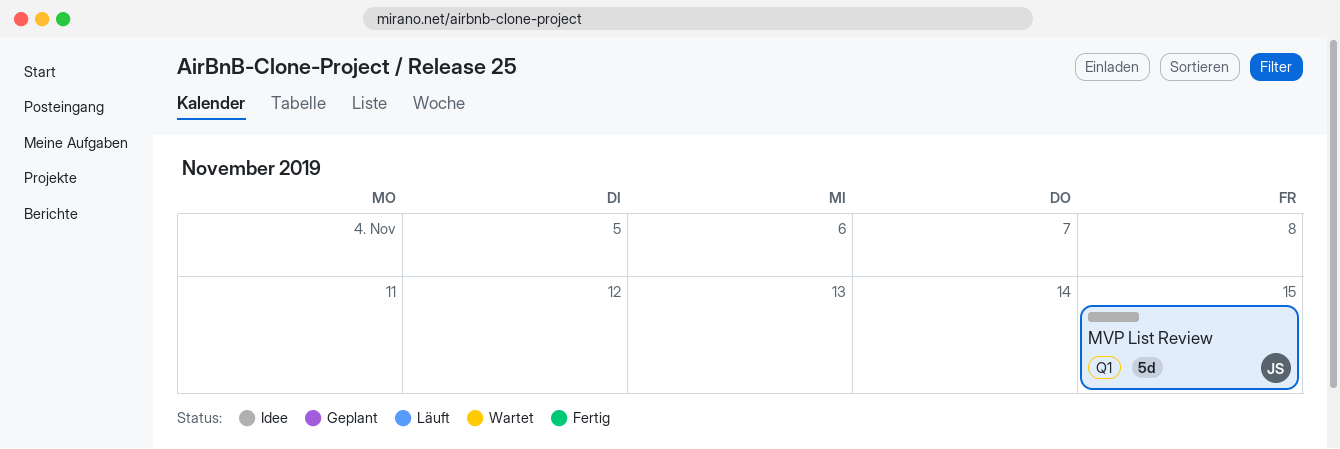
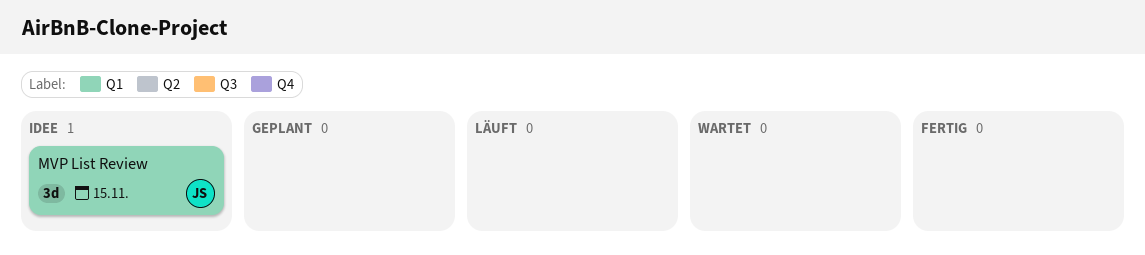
MVP List Review, estimate: 5d -> 3d

